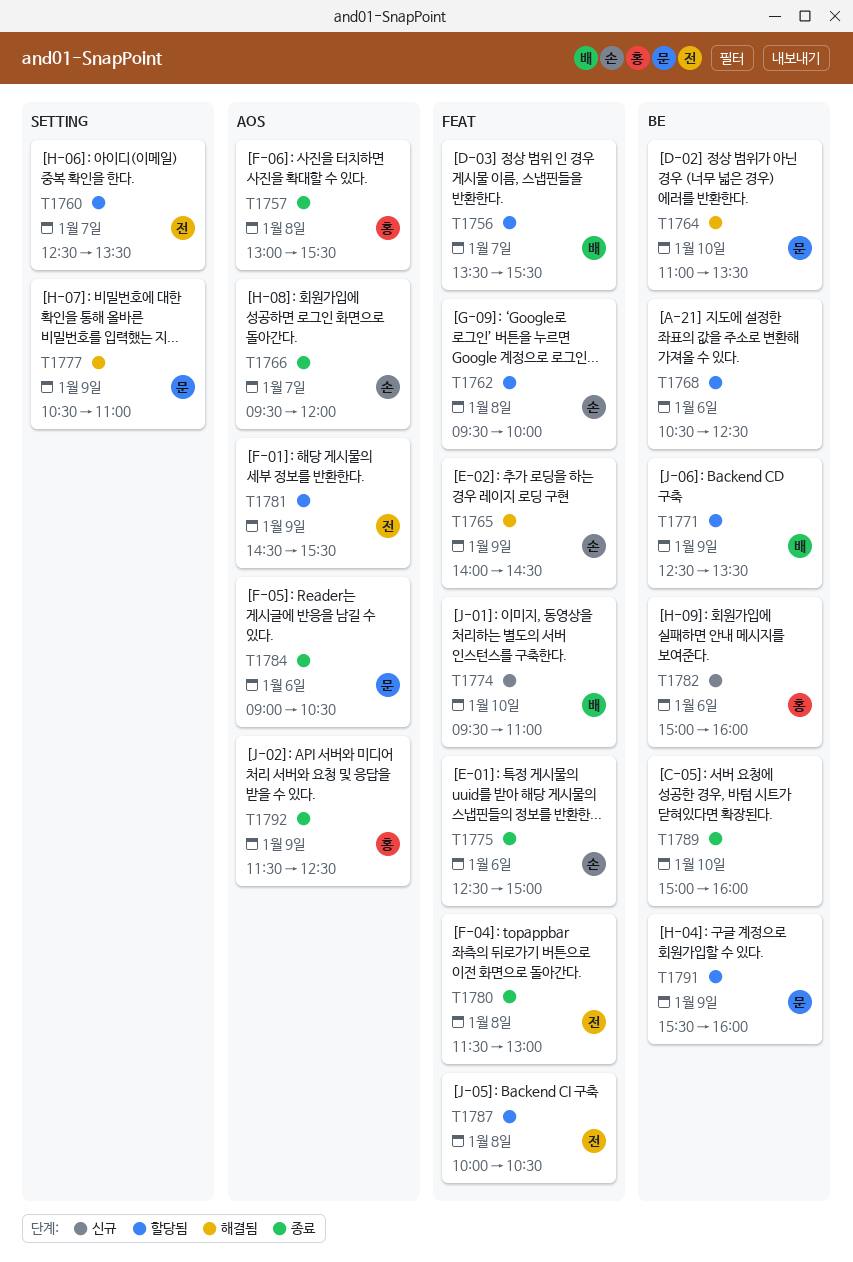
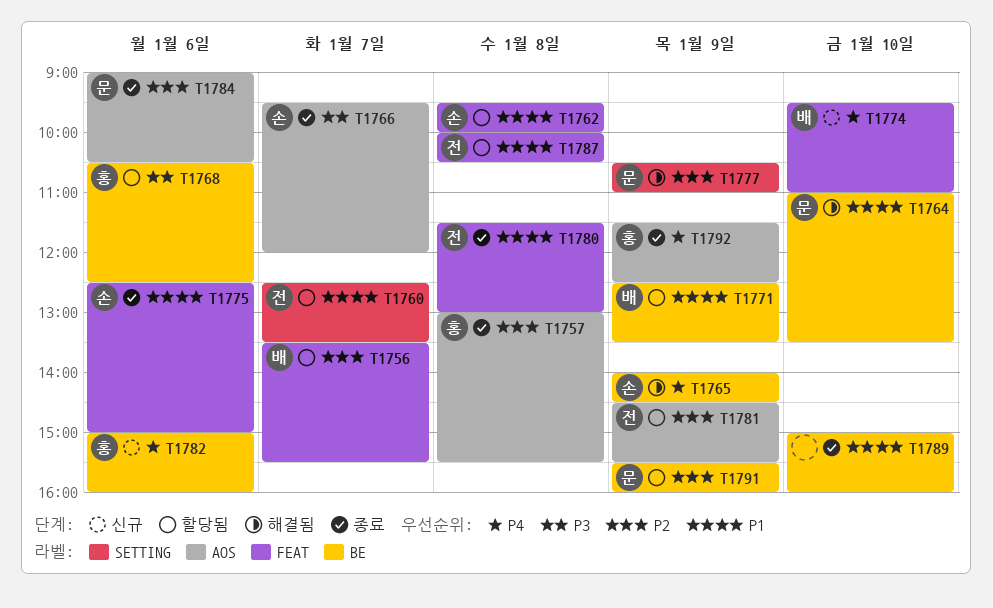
T1765, label: FEAT -> BE
T1768, owner: none -> 홍

